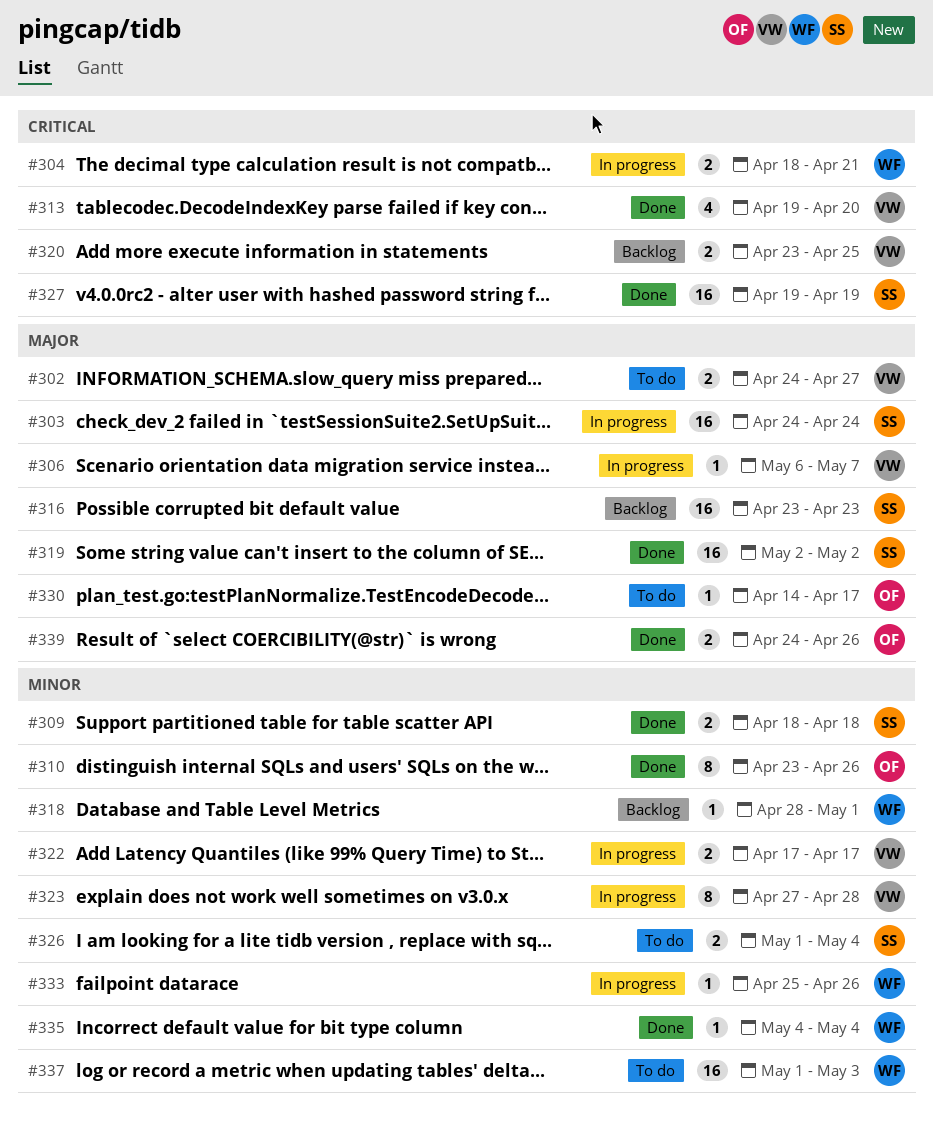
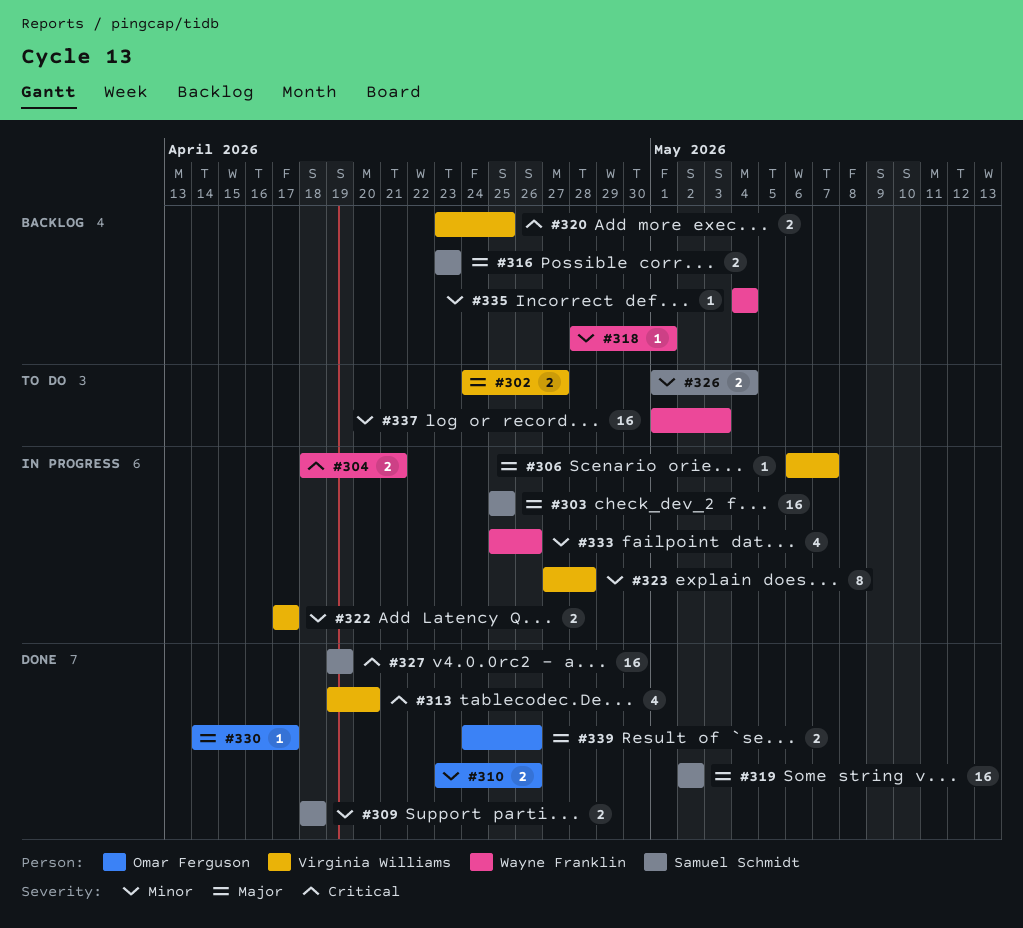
#303, start: Apr 24 -> Apr 25
#303, due: Apr 24 -> Apr 25
#310, estimate: 8 -> 2
#316, estimate: 16 -> 2
#330, status: To do -> Done
#333, estimate: 1 -> 4
#335, status: Done -> Backlog

